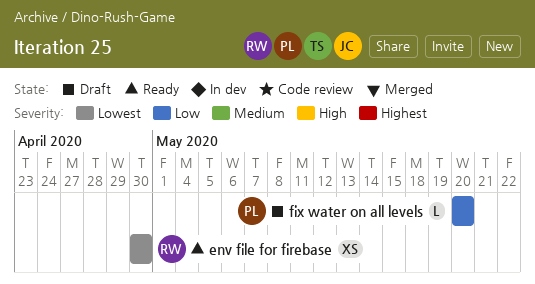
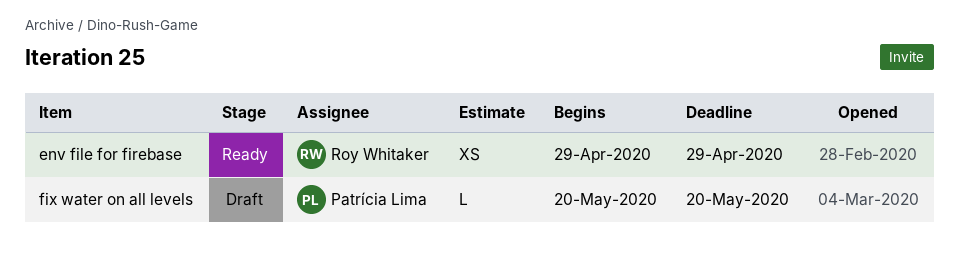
env file for firebase, start: Apr 30 -> Apr 29
env file for firebase, due: Apr 30 -> Apr 29

